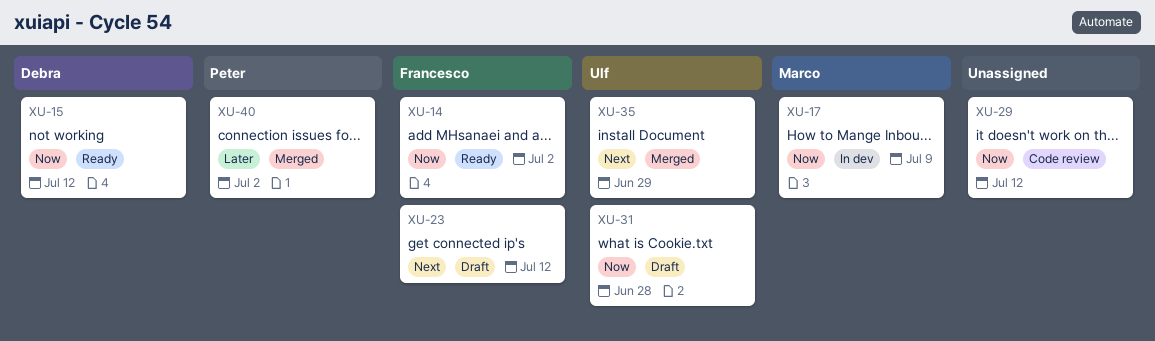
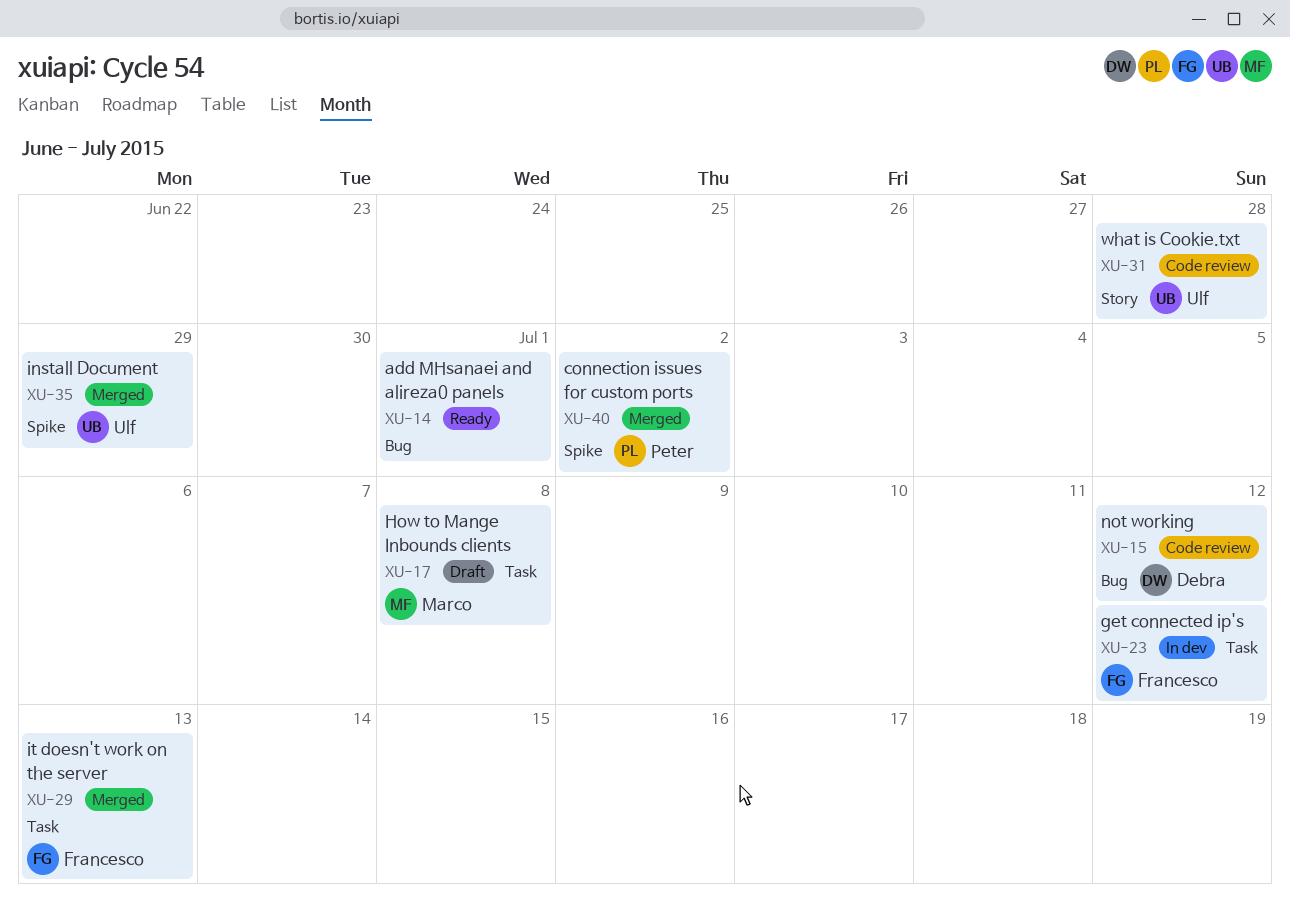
XU-14, owner: Francesco -> none
XU-14, due: Jul 2 -> Jul 1
XU-15, status: Ready -> Code review
XU-17, status: In dev -> Draft
XU-17, due: Jul 9 -> Jul 8
XU-23, status: Draft -> In dev
XU-29, status: Code review -> Merged
XU-29, owner: none -> Francesco
XU-29, due: Jul 12 -> Jul 13
XU-31, status: Draft -> Code review

